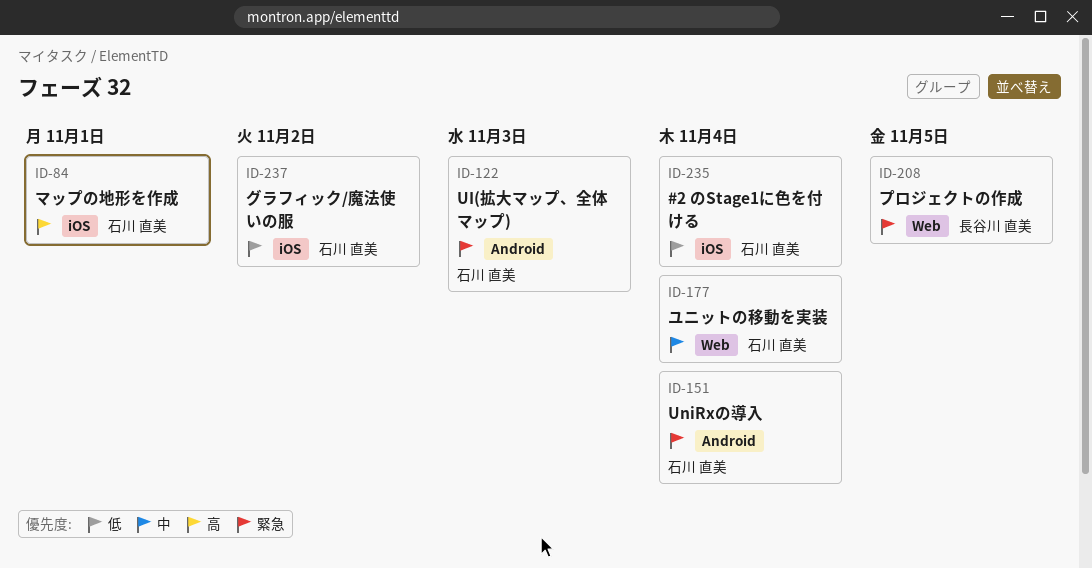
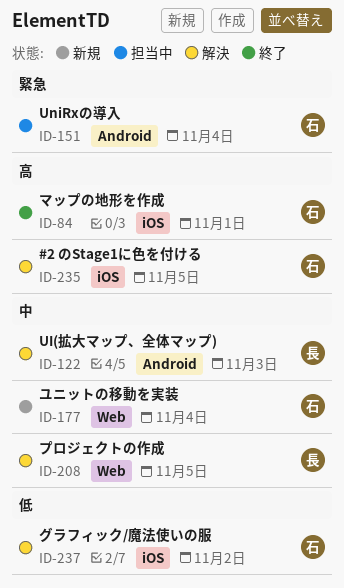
ID-122, owner: 石川 直美 -> 長谷川 直美
ID-122, priority: 緊急 -> 中
ID-208, priority: 緊急 -> 中
ID-235, priority: 低 -> 高
ID-235, due: Nov 4 -> Nov 5

